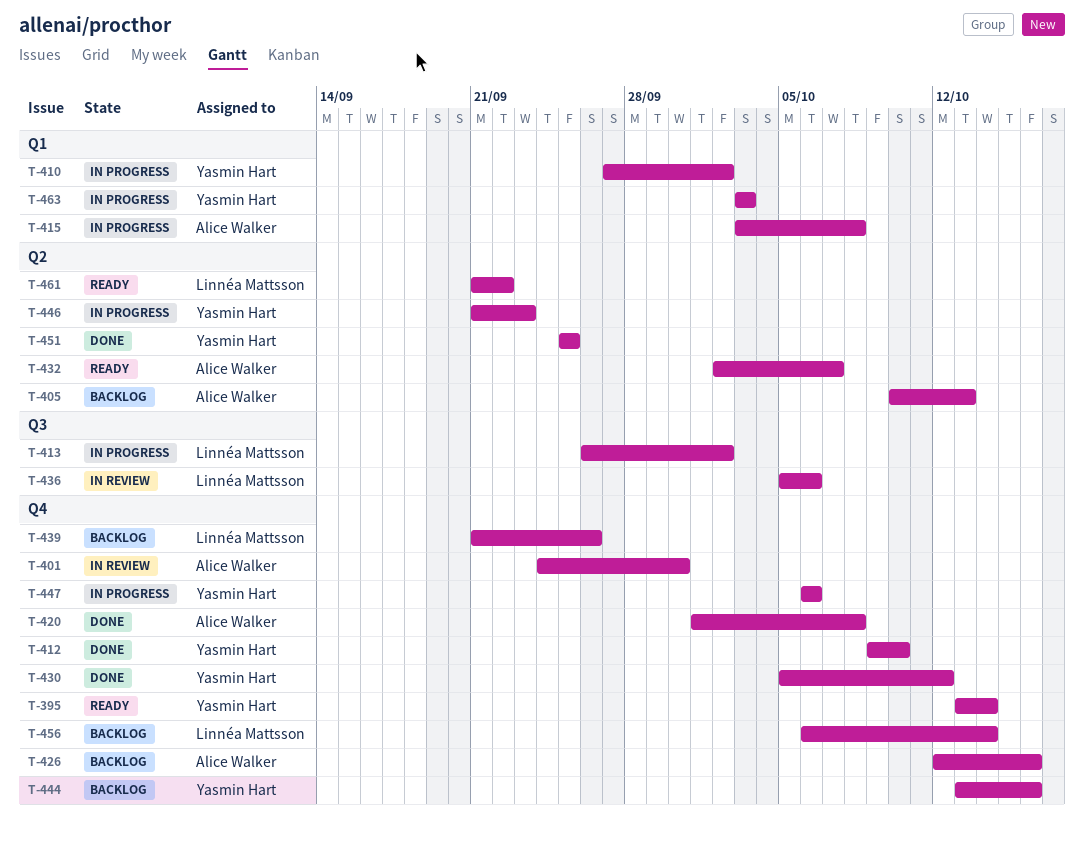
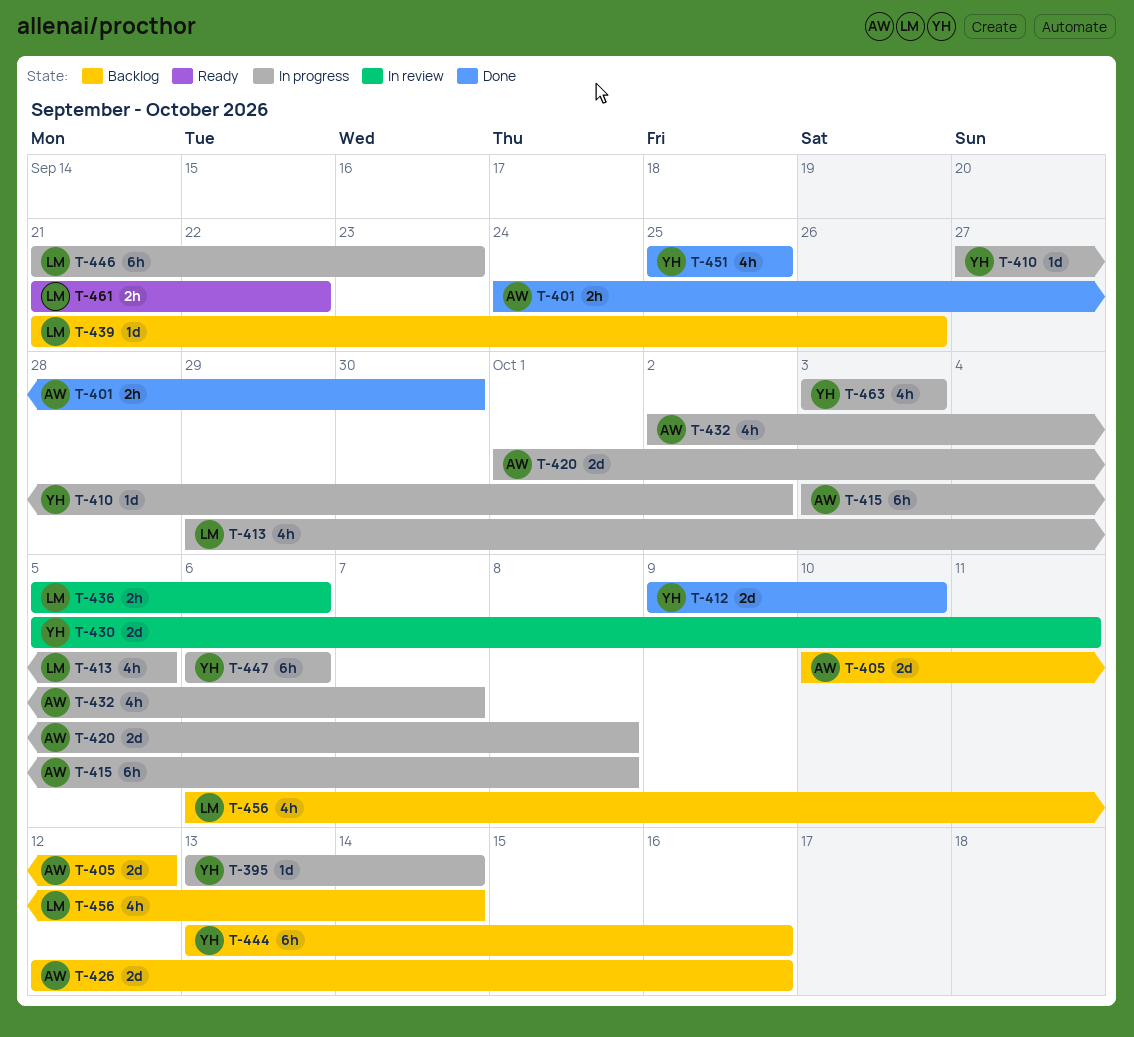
T-395, status: Ready -> In progress
T-401, status: In review -> Done
T-405, due: Oct 13 -> Oct 12
T-413, start: Sep 26 -> Sep 29
T-413, due: Oct 2 -> Oct 5
T-420, status: Done -> In progress
T-430, status: Done -> In review
T-430, due: Oct 12 -> Oct 11
T-432, status: Ready -> In progress
T-446, owner: Yasmin Hart -> Linnéa Mattsson

